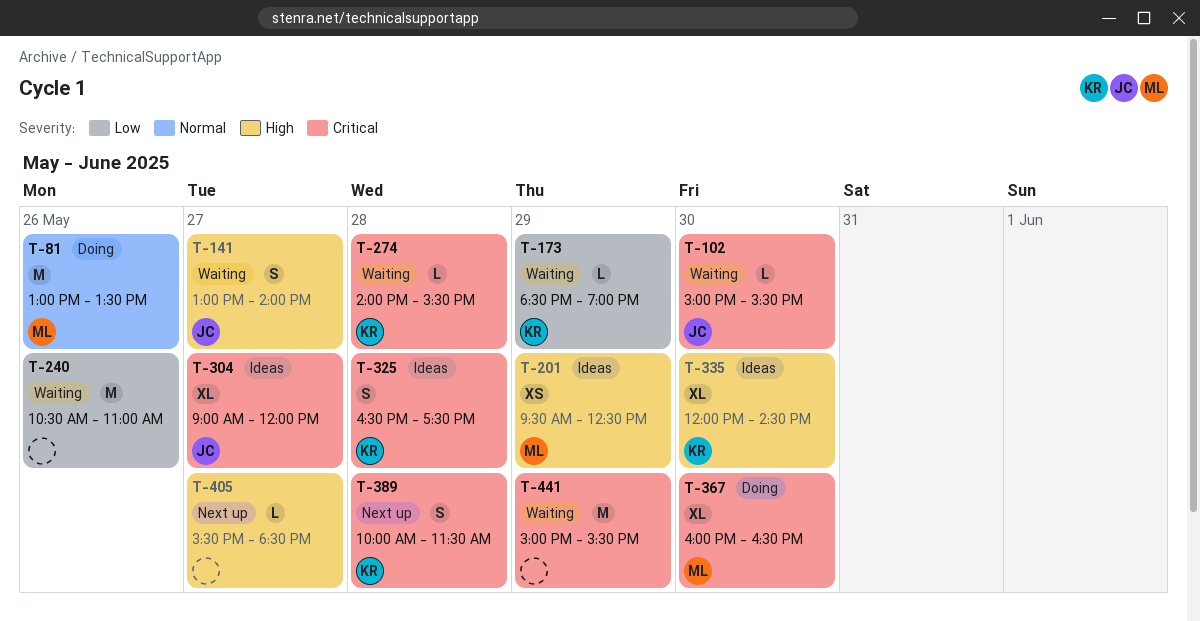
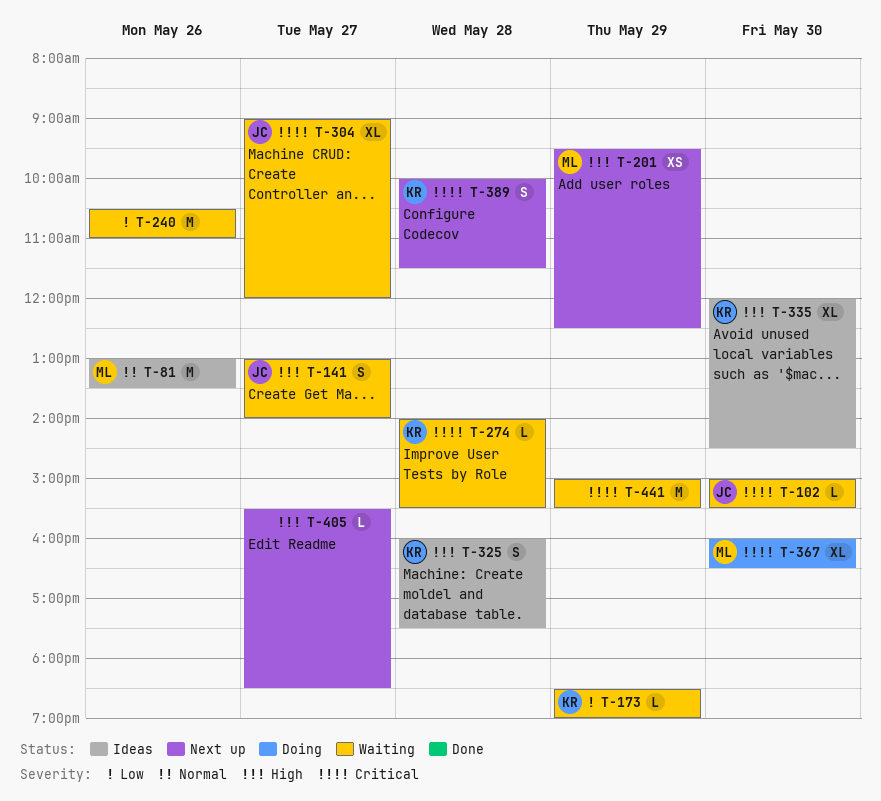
T-81, status: Doing -> Ideas
T-201, status: Ideas -> Next up
T-304, status: Ideas -> Waiting
T-325, priority: Critical -> High
T-325, begins: 16:30 -> 16:00

